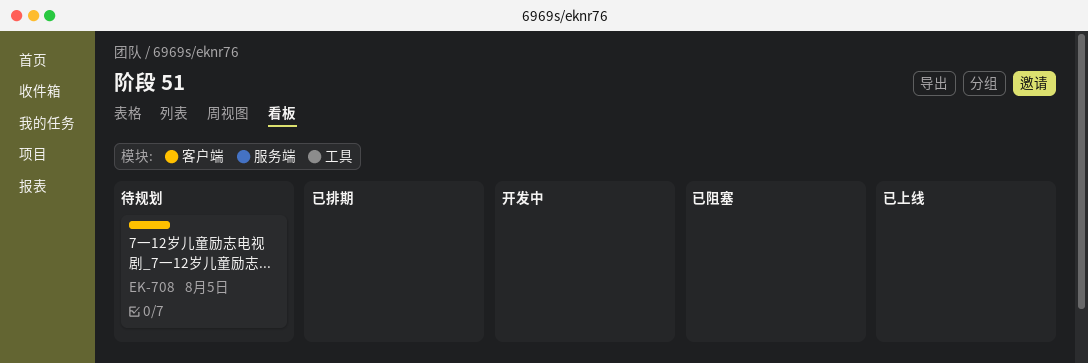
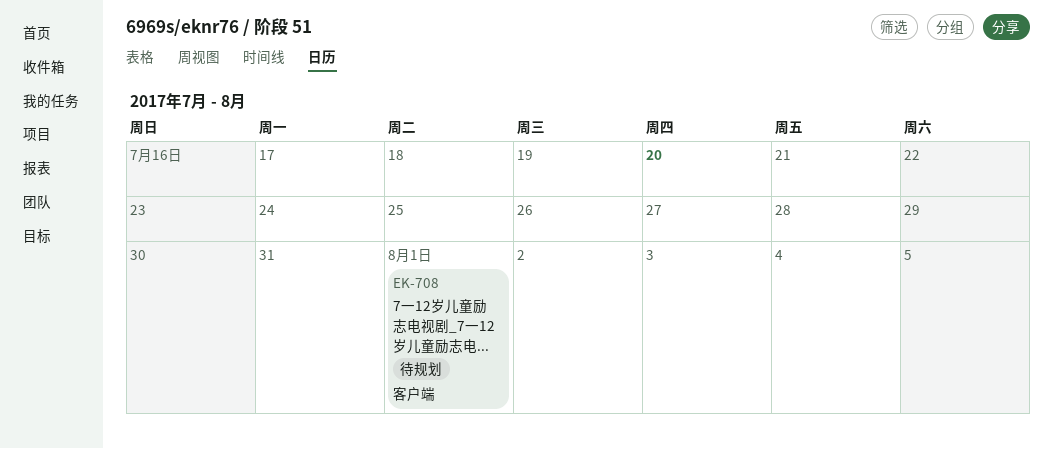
EK-708, due: Aug 5 -> Aug 1

